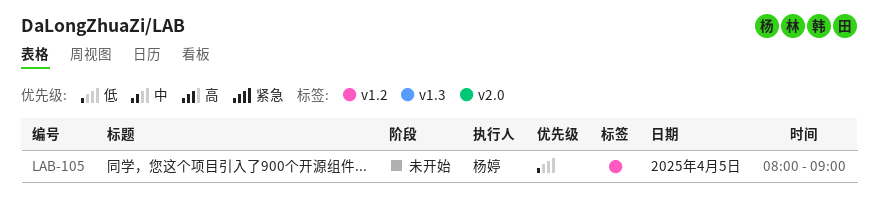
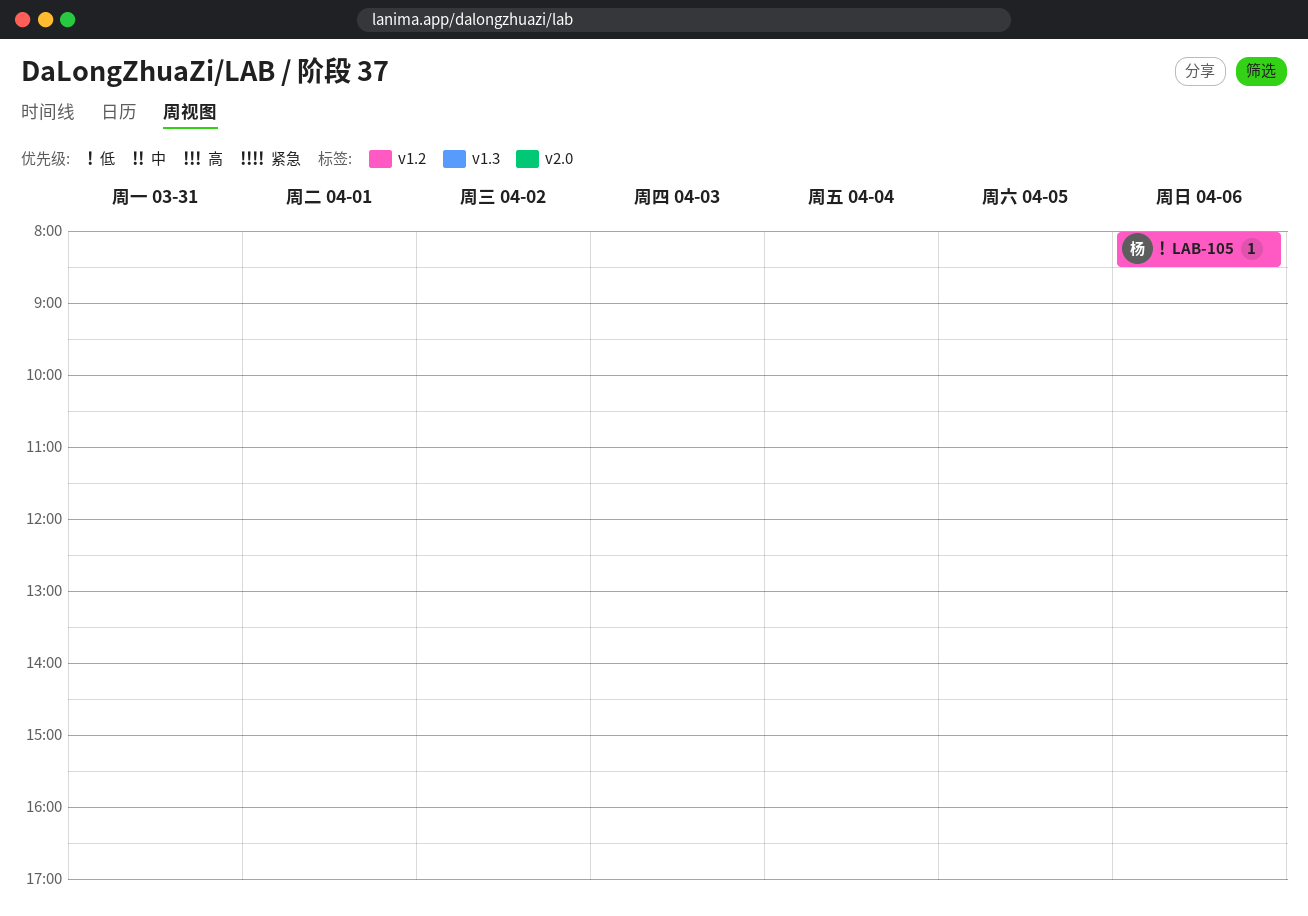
LAB-105, day: Apr 5 -> Apr 6
LAB-105, ends: 09:00 -> 08:30

